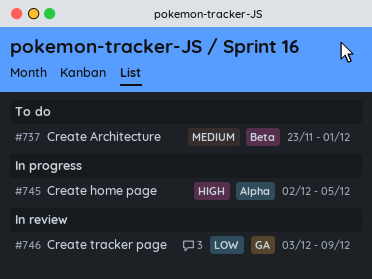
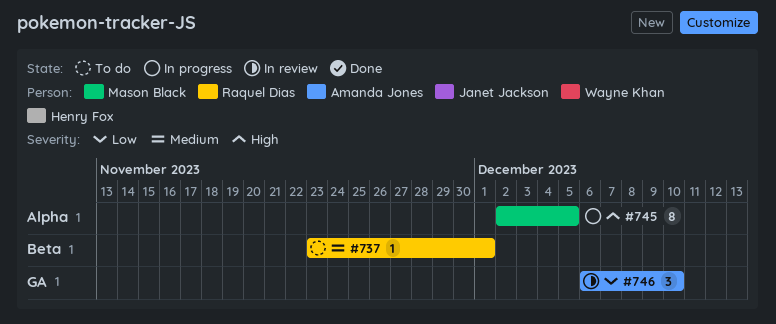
#746, start: Dec 3 -> Dec 6
#746, due: Dec 9 -> Dec 10

